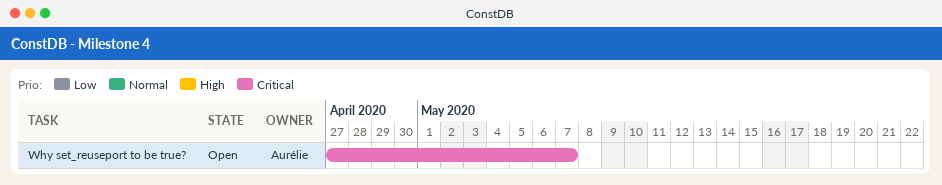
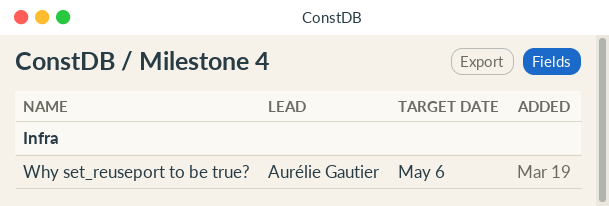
Why set_reuseport to be true?, due: May 7 -> May 6

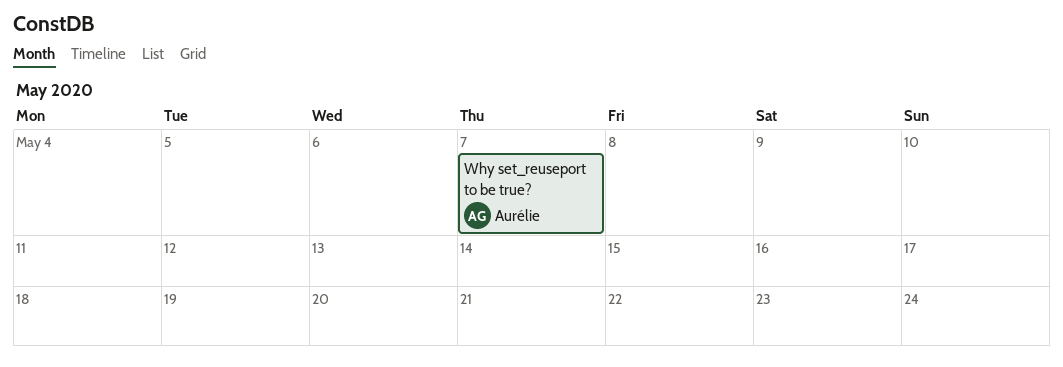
Why set_reuseport to be true?, due: May 6 -> May 7

